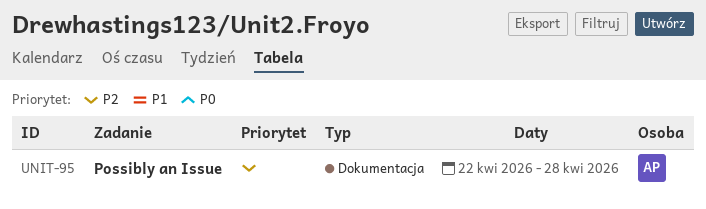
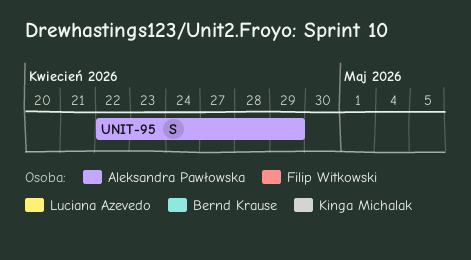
UNIT-95, due: Apr 28 -> Apr 29

